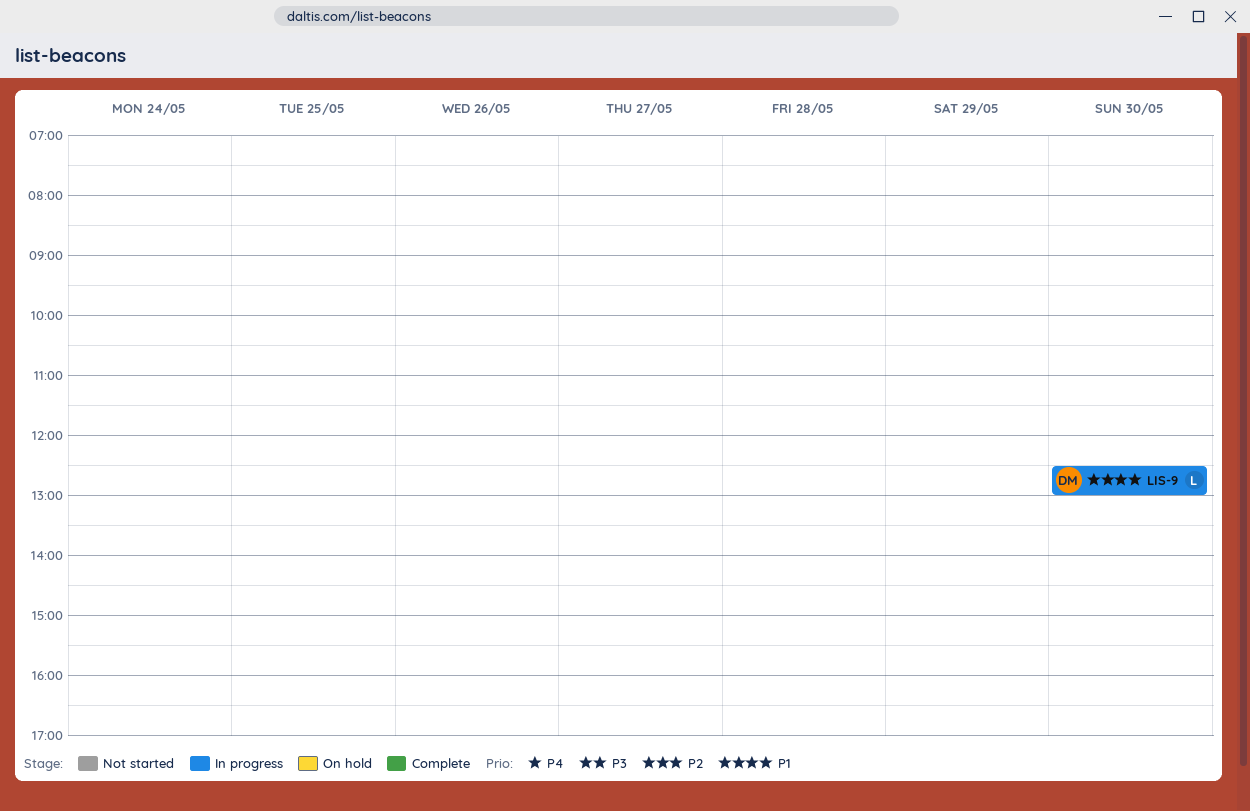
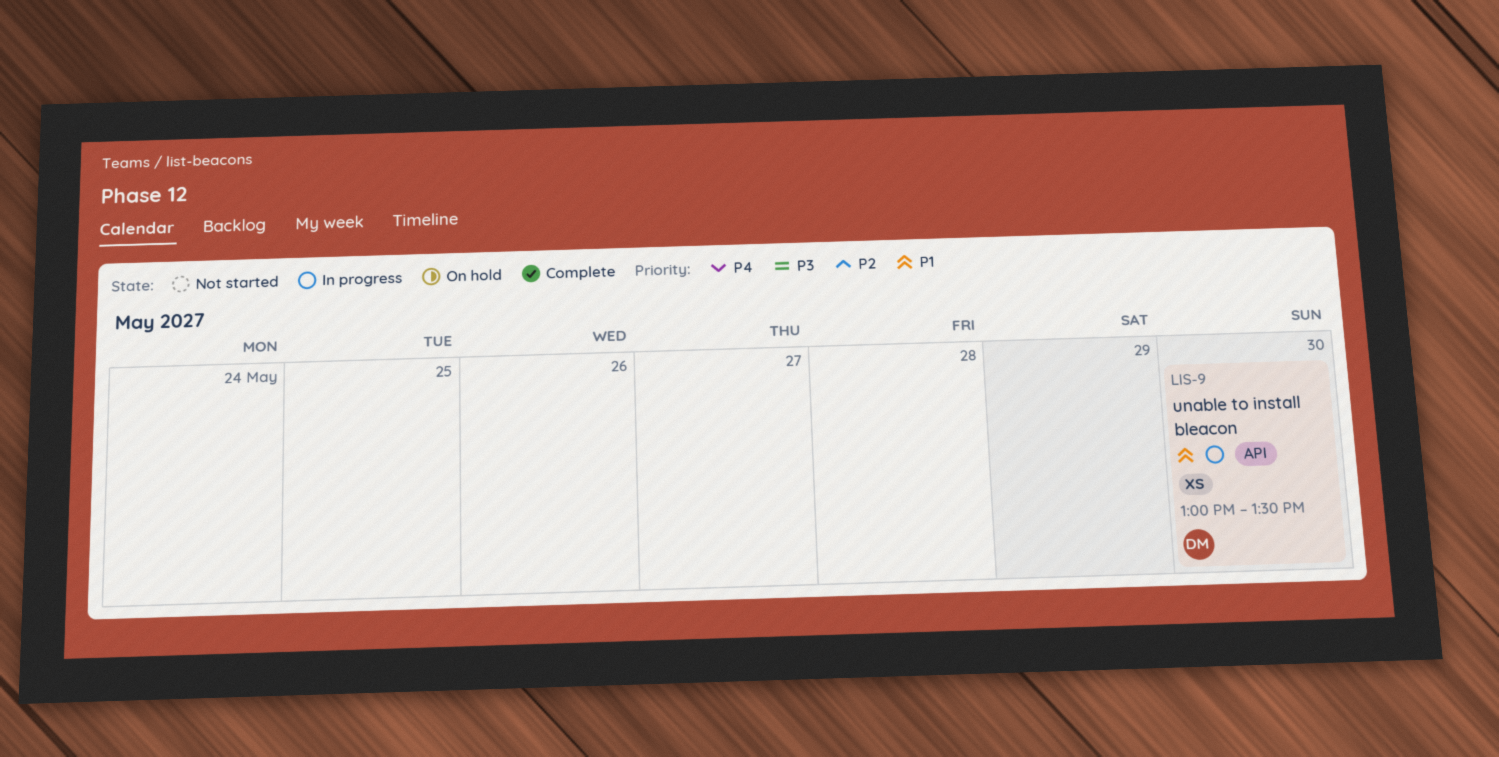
LIS-9, estimate: L -> XS
LIS-9, begins: 12:30 -> 13:00
LIS-9, ends: 13:00 -> 13:30

